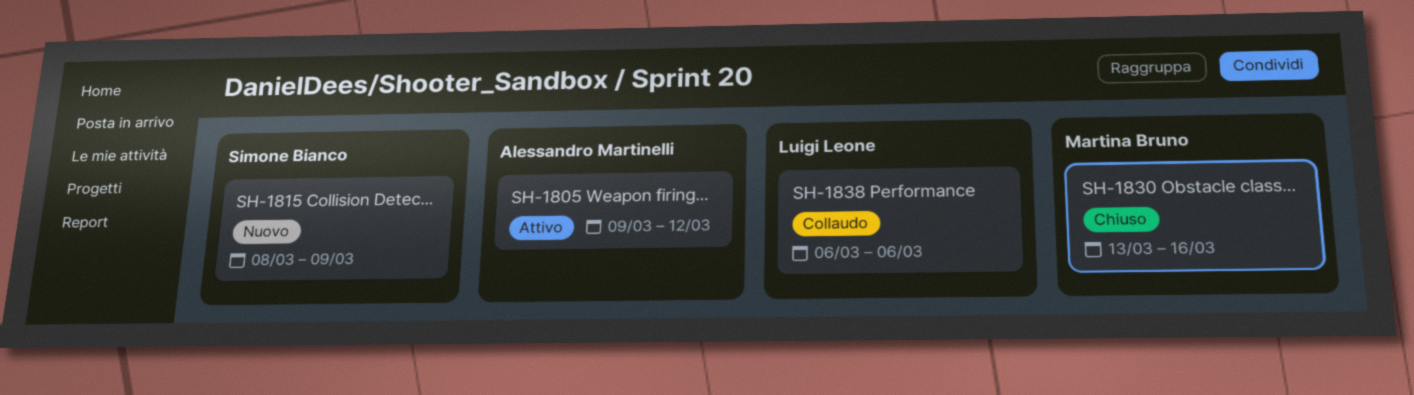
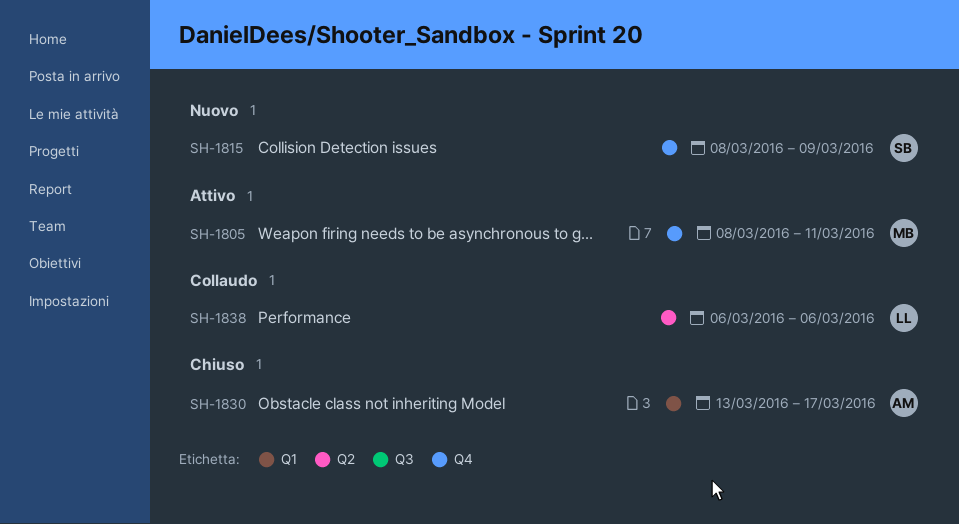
SH-1805, owner: Alessandro Martinelli -> Martina Bruno
SH-1805, start: Mar 9 -> Mar 8
SH-1805, due: Mar 12 -> Mar 11
SH-1830, owner: Martina Bruno -> Alessandro Martinelli
SH-1830, due: Mar 16 -> Mar 17

